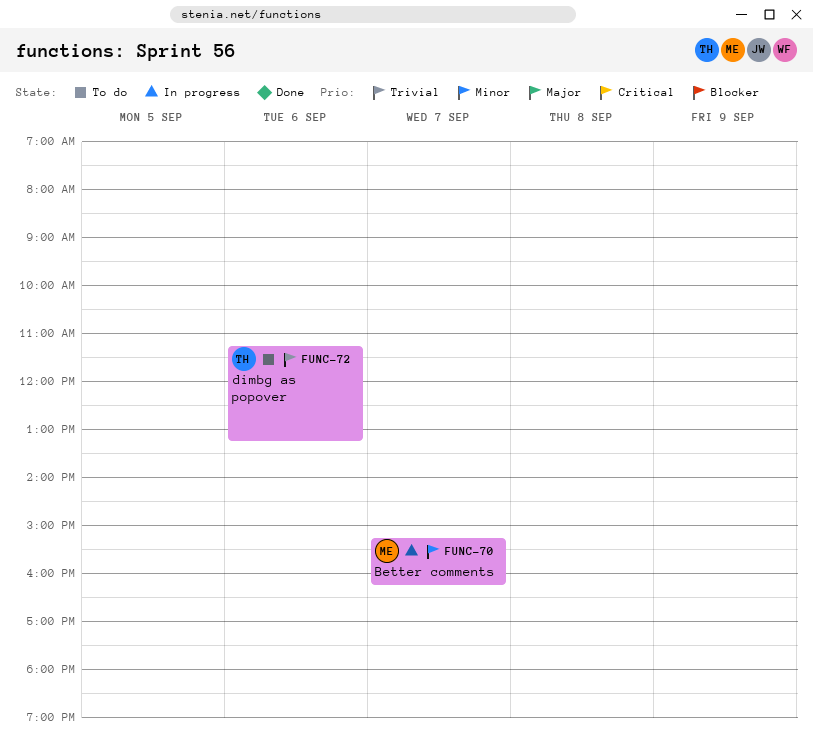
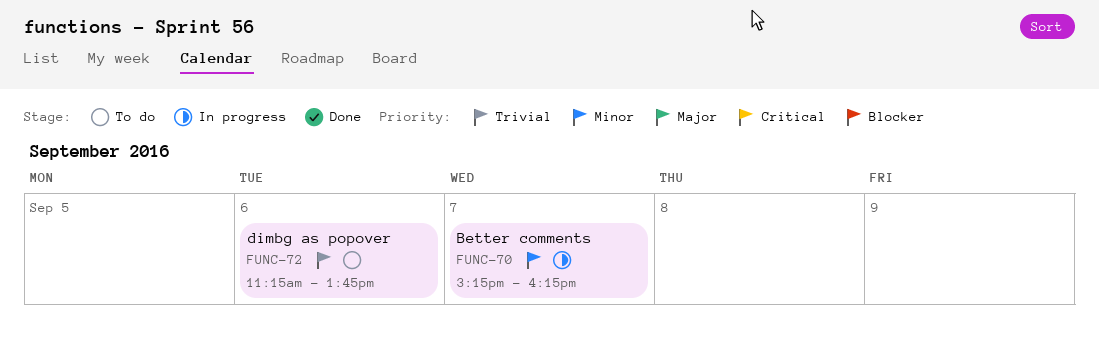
FUNC-72, ends: 13:15 -> 13:45

